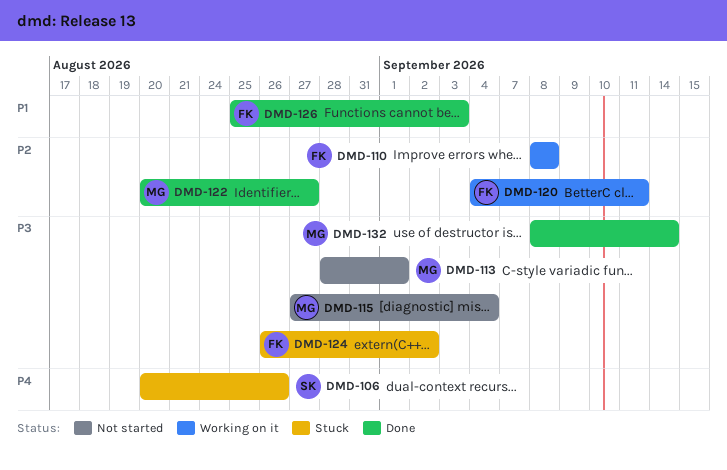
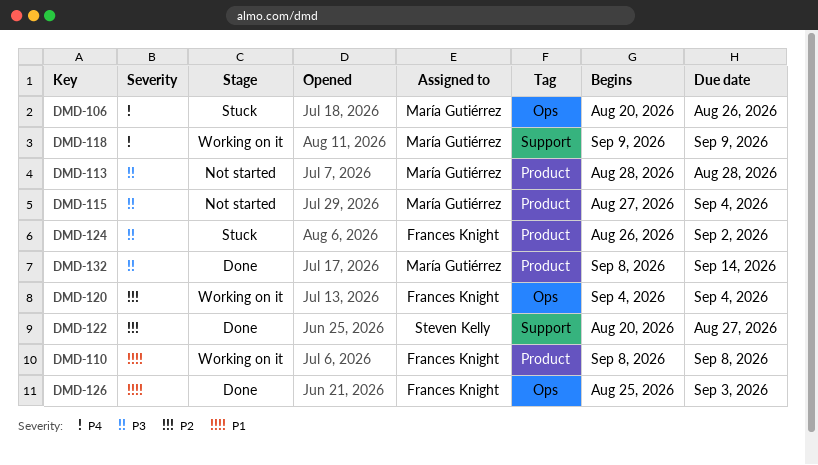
DMD-106, owner: Steven Kelly -> María Gutiérrez
DMD-110, priority: P2 -> P1
DMD-113, due: Sep 1 -> Aug 28
DMD-118: none -> present
DMD-120, due: Sep 11 -> Sep 4
DMD-122, owner: María Gutiérrez -> Steven Kelly

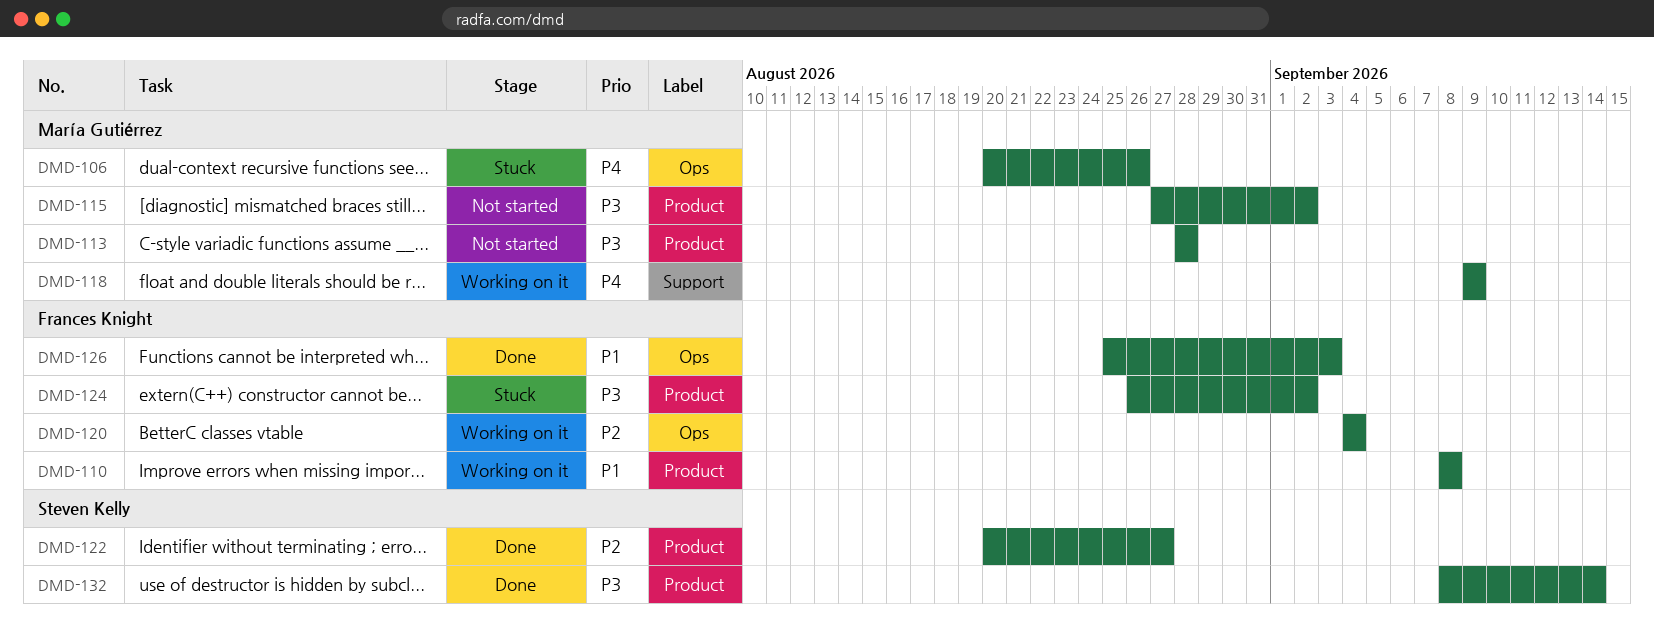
DMD-115, due: Sep 4 -> Sep 2
DMD-122, label: Support -> Product
DMD-132, owner: María Gutiérrez -> Steven Kelly

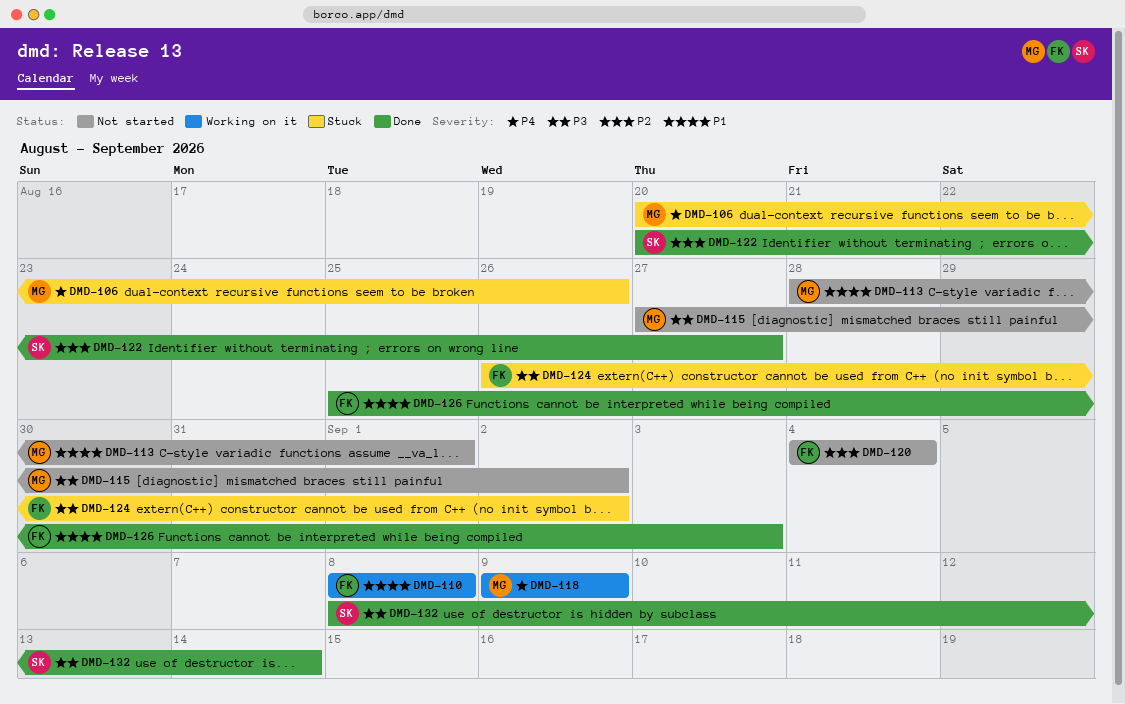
DMD-113, priority: P3 -> P1
DMD-113, due: Aug 28 -> Sep 1
DMD-120, status: Working on it -> Not started

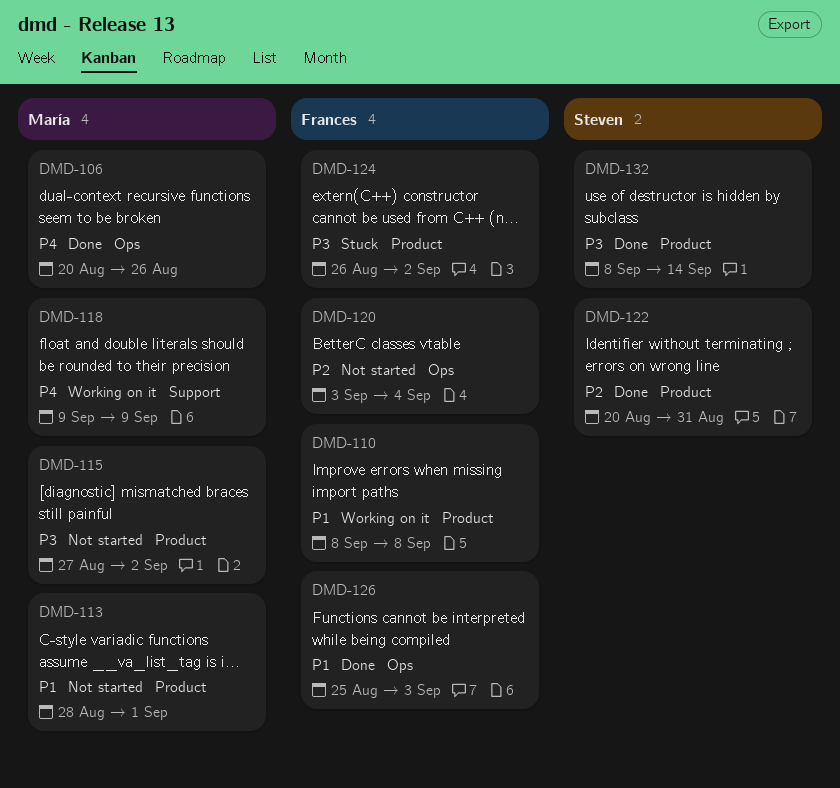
DMD-106, status: Stuck -> Done
DMD-120, start: Sep 4 -> Sep 3
DMD-122, due: Aug 27 -> Aug 31

